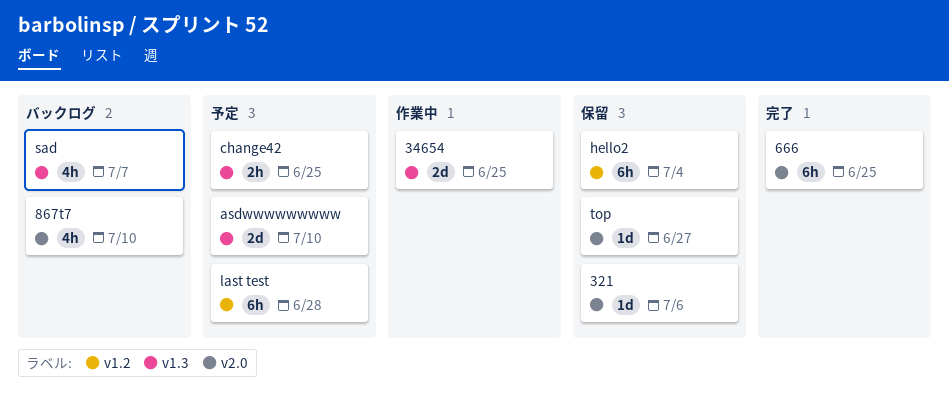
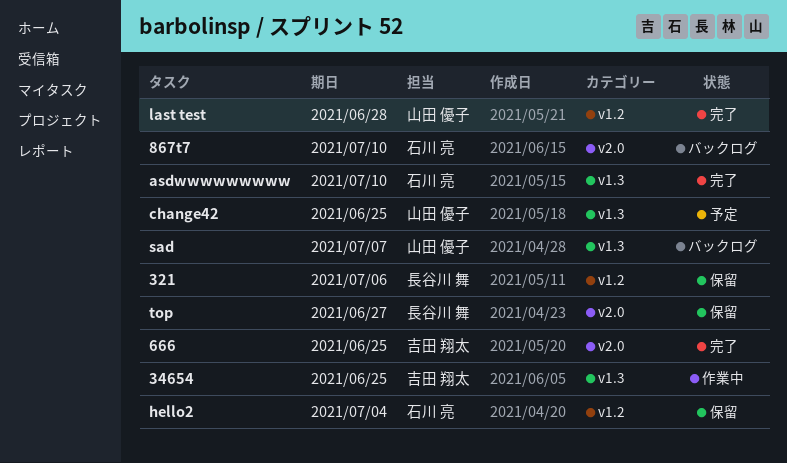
321, label: v2.0 -> v1.2
asdwwwwwwwww, status: 予定 -> 完了
last test, status: 予定 -> 完了

